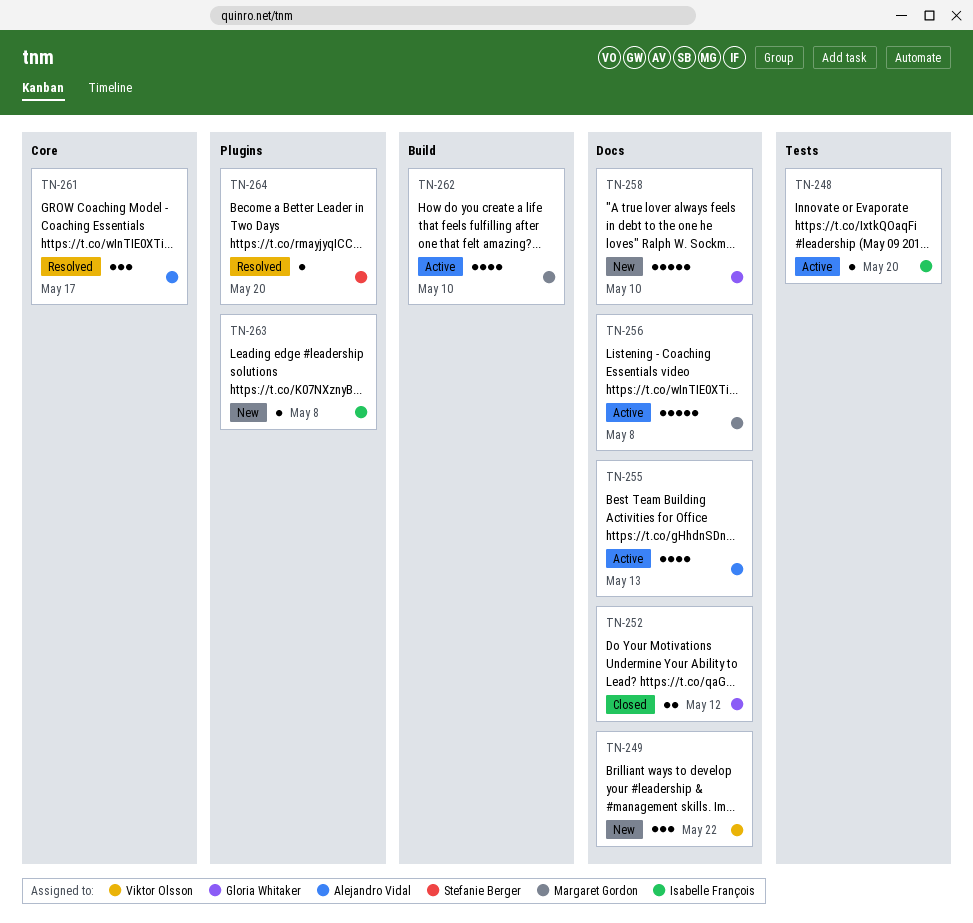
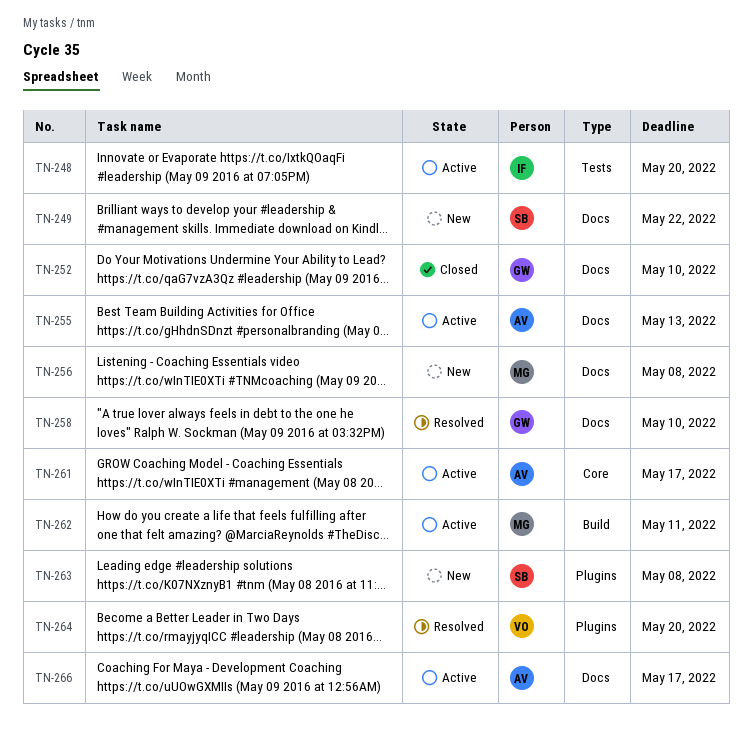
TN-249, owner: Viktor Olsson -> Stefanie Berger
TN-252, due: May 12 -> May 10
TN-256, status: Active -> New
TN-258, status: New -> Resolved
TN-261, status: Resolved -> Active
TN-262, due: May 10 -> May 11
TN-263, owner: Isabelle François -> Stefanie Berger
TN-264, owner: Stefanie Berger -> Viktor Olsson
TN-266: none -> present

